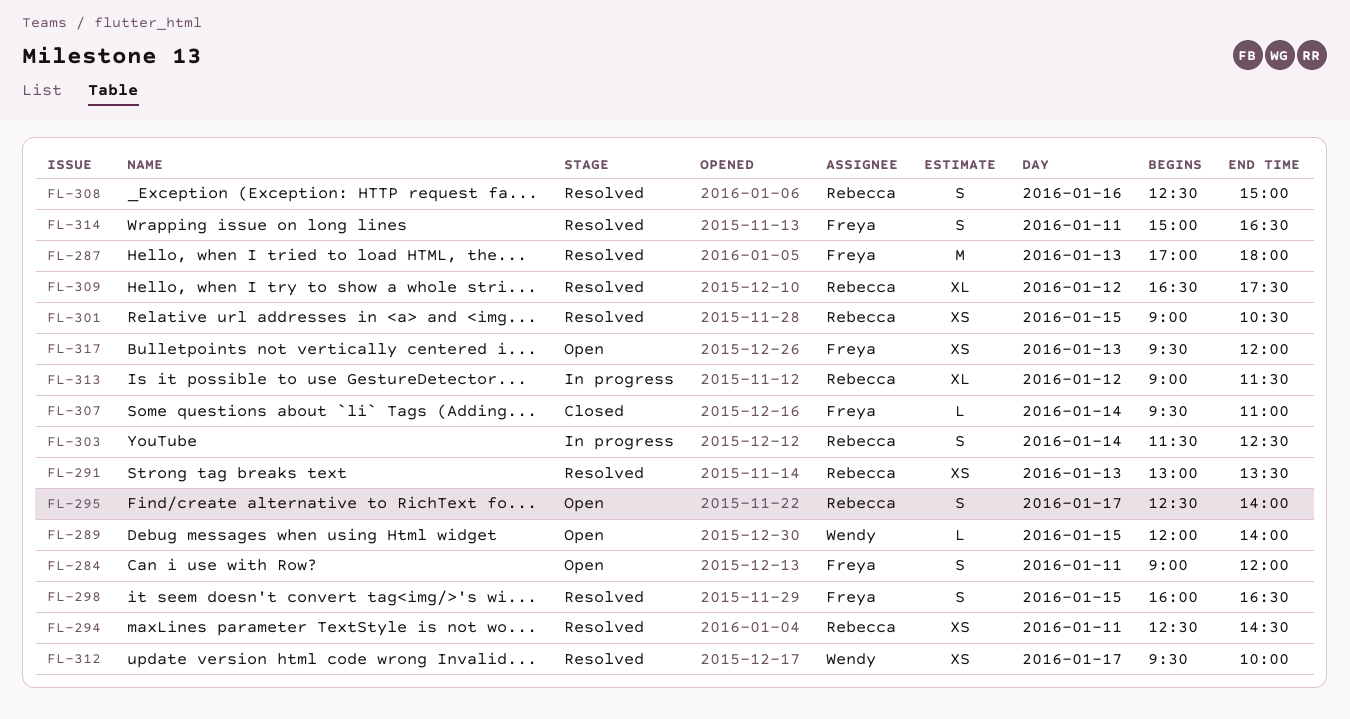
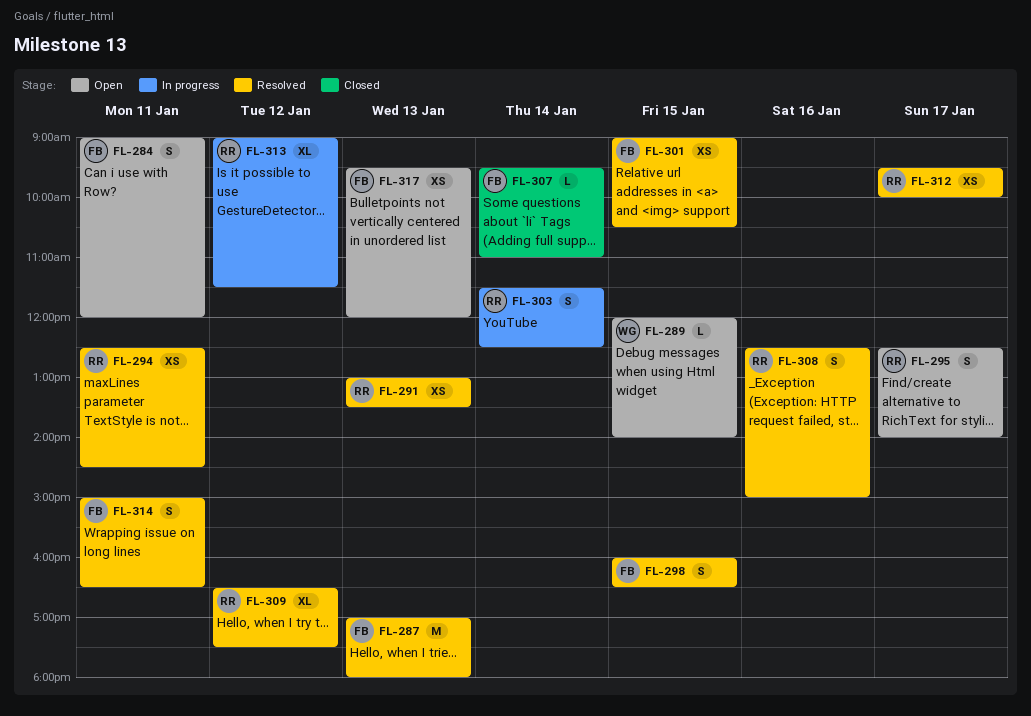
FL-301, owner: Rebecca -> Freya
FL-312, owner: Wendy -> Rebecca

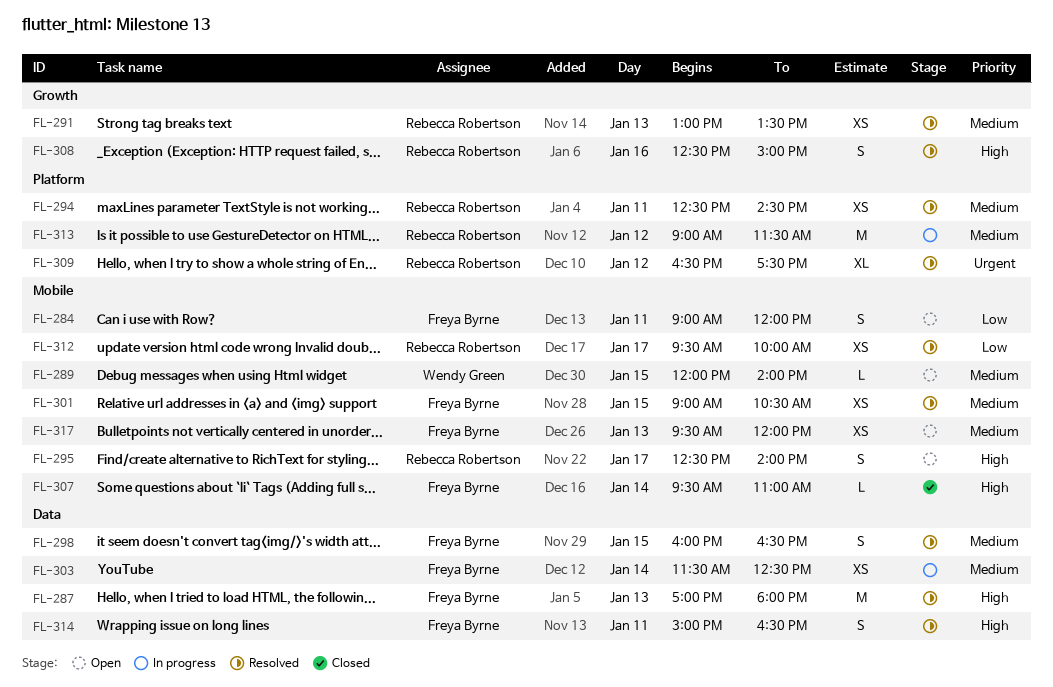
FL-303, owner: Rebecca Robertson -> Freya Byrne
FL-303, estimate: S -> XS
FL-313, estimate: XL -> M

